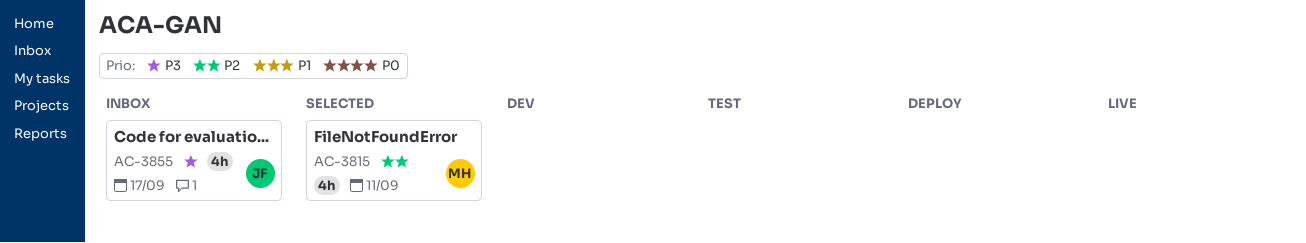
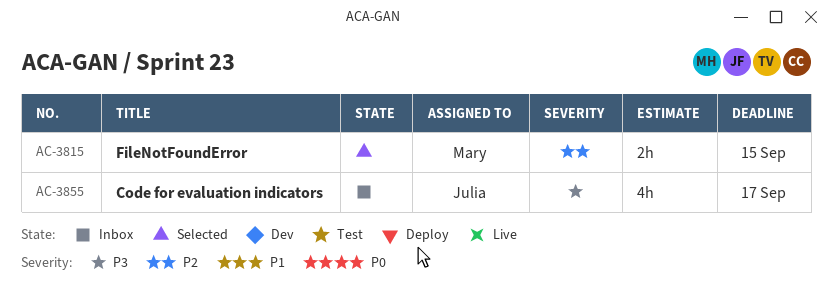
AC-3815, estimate: 4h -> 2h
AC-3815, due: Sep 11 -> Sep 15

